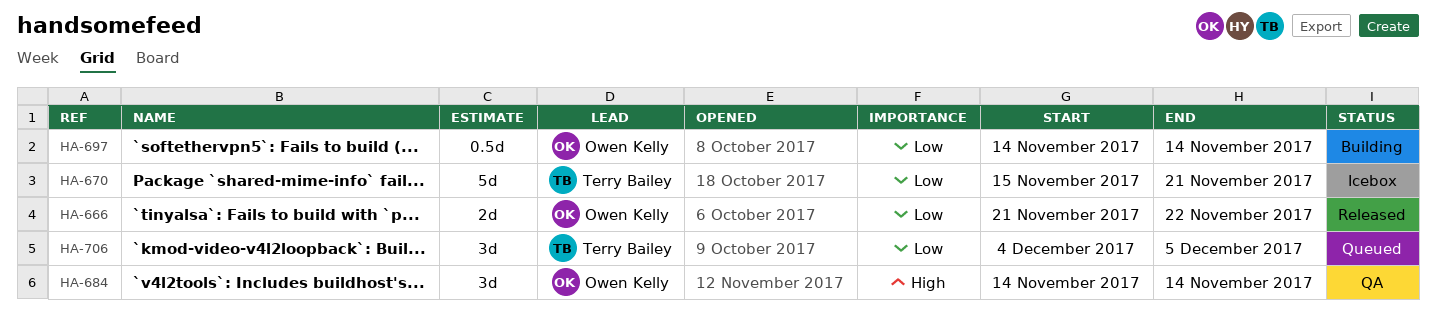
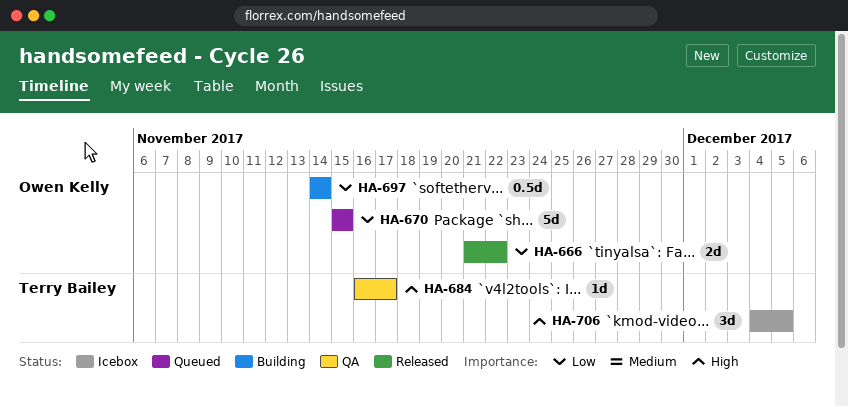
HA-670, status: Icebox -> Queued
HA-670, owner: Terry Bailey -> Owen Kelly
HA-670, due: Nov 21 -> Nov 15
HA-684, owner: Owen Kelly -> Terry Bailey
HA-684, estimate: 3d -> 1d
HA-684, start: Nov 14 -> Nov 16
HA-684, due: Nov 14 -> Nov 17
HA-706, status: Queued -> Icebox
HA-706, priority: Low -> High

